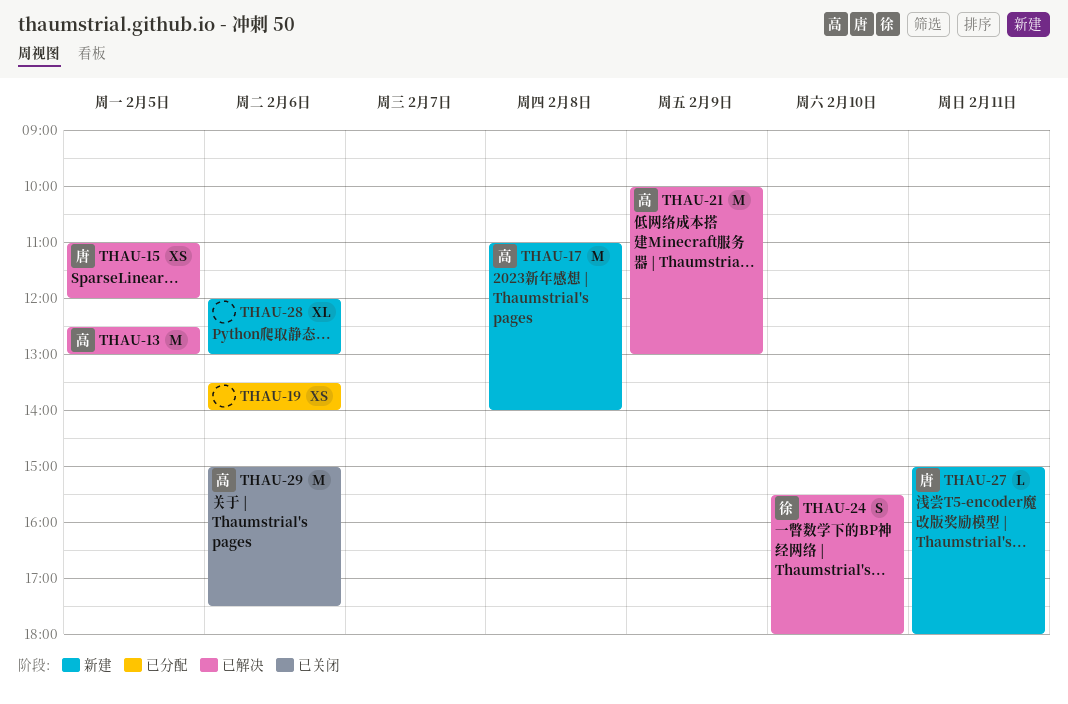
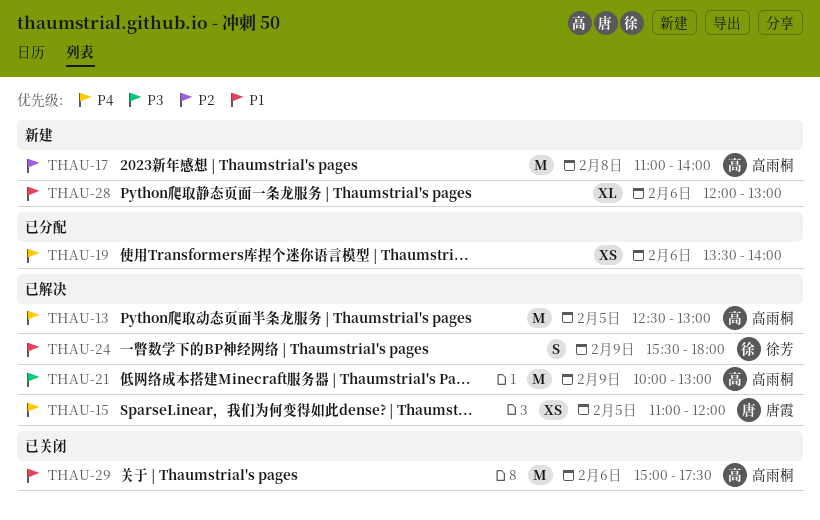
THAU-24, day: Feb 10 -> Feb 9
THAU-27: present -> none

